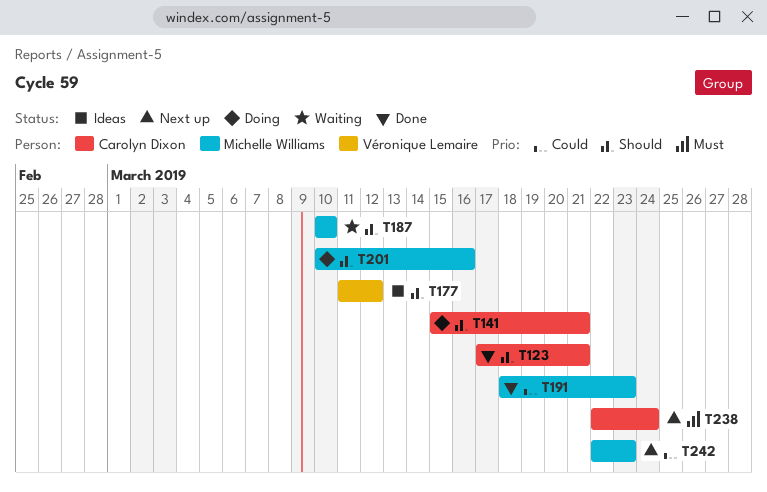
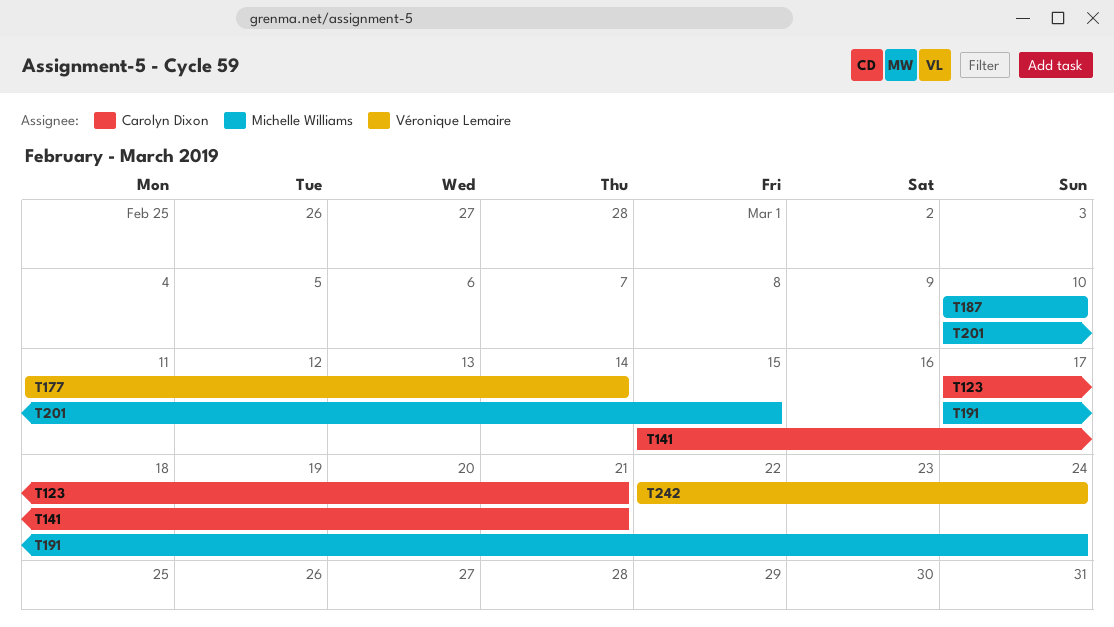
T177, due: Mar 12 -> Mar 14
T191, start: Mar 18 -> Mar 17
T191, due: Mar 23 -> Mar 24
T201, due: Mar 16 -> Mar 15
T238: present -> none
T242, owner: Michelle Williams -> Véronique Lemaire
T242, due: Mar 23 -> Mar 24

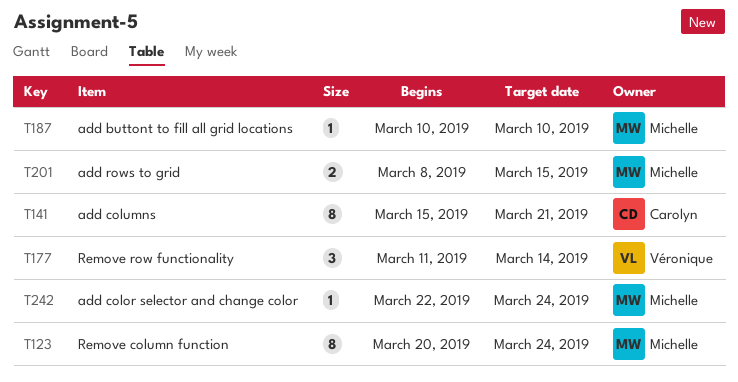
T123, owner: Carolyn Dixon -> Michelle Williams
T123, start: Mar 17 -> Mar 20
T123, due: Mar 21 -> Mar 24
T191: present -> none
T201, start: Mar 10 -> Mar 8
T242, owner: Véronique Lemaire -> Michelle Williams

